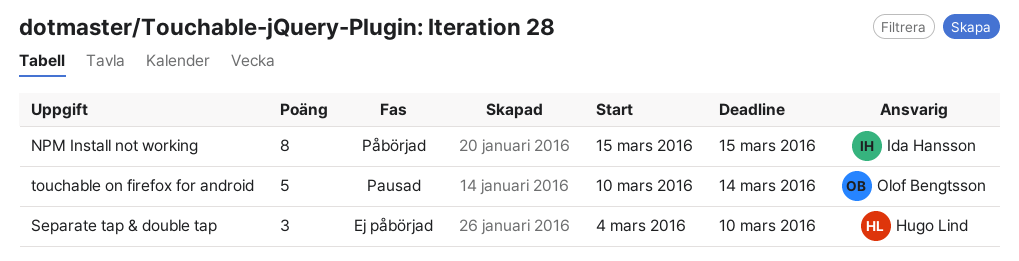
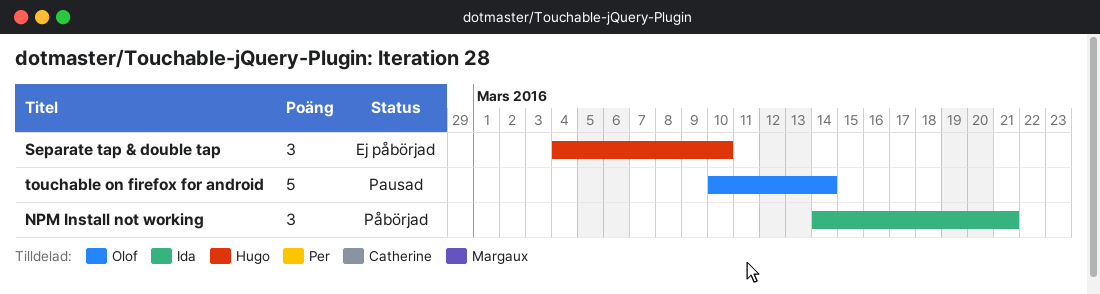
NPM Install not working, estimate: 8 -> 3
NPM Install not working, start: Mar 15 -> Mar 14
NPM Install not working, due: Mar 15 -> Mar 21

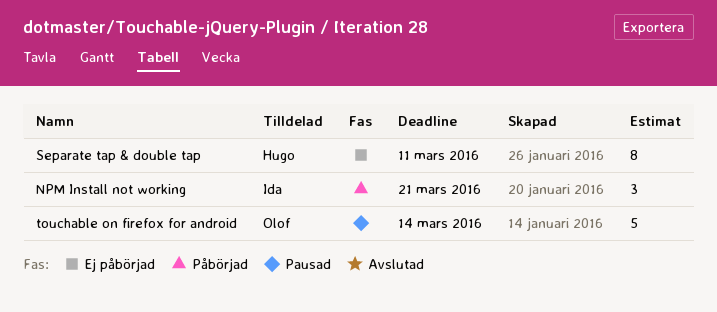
Separate tap & double tap, estimate: 3 -> 8
Separate tap & double tap, due: Mar 10 -> Mar 11

